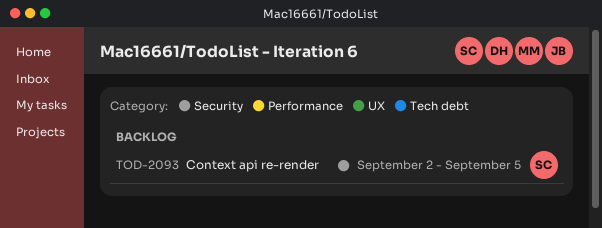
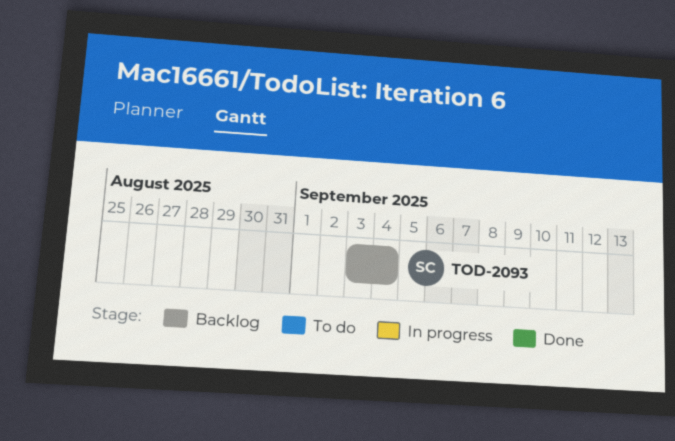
TOD-2093, start: Sep 2 -> Sep 3
TOD-2093, due: Sep 5 -> Sep 4

